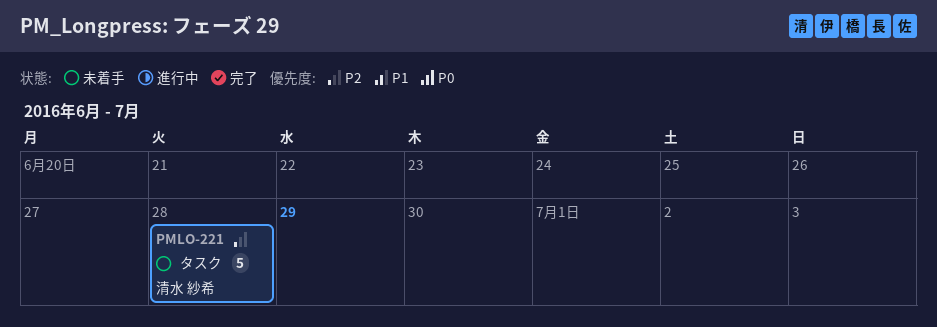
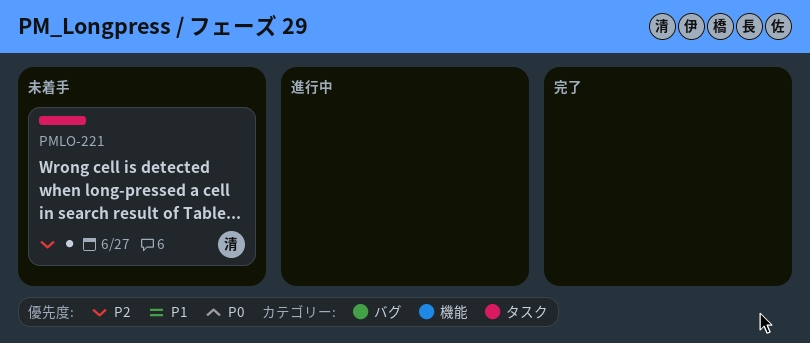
PMLO-221, estimate: 5 -> 1
PMLO-221, due: Jun 28 -> Jun 27

